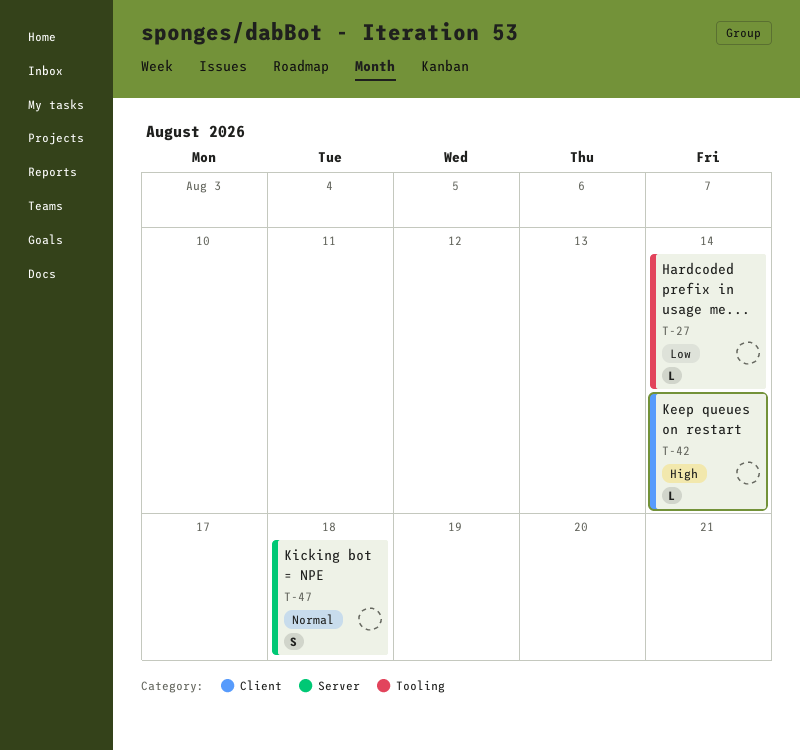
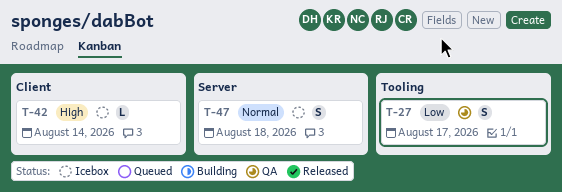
T-27, estimate: L -> S
T-27, due: Aug 14 -> Aug 17

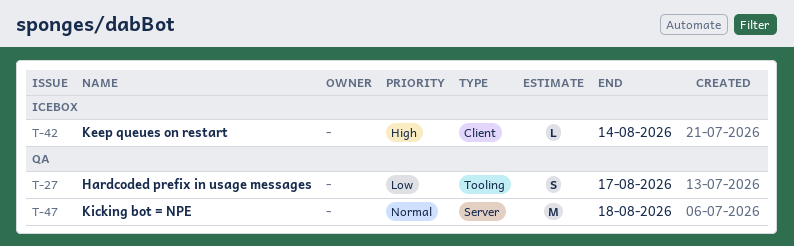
T-47, status: Icebox -> QA
T-47, estimate: S -> M

